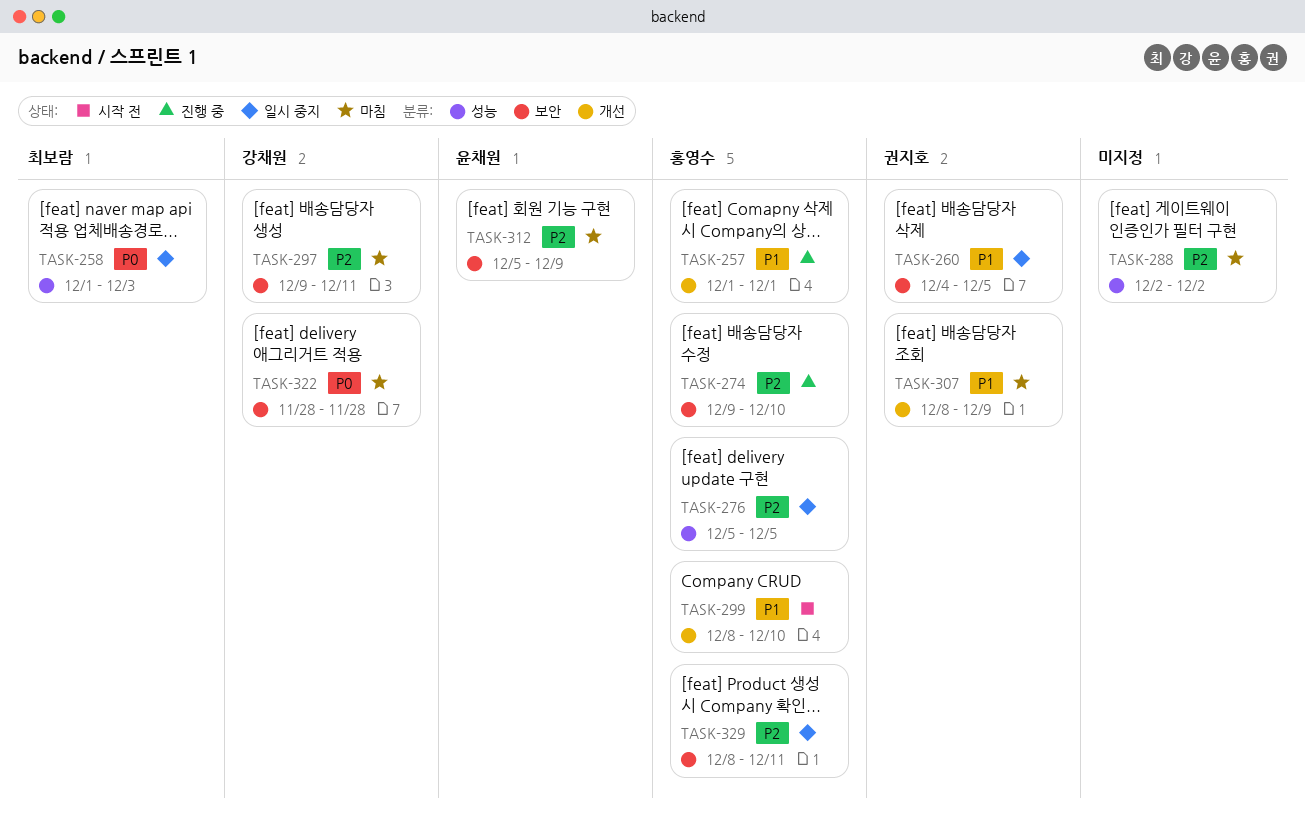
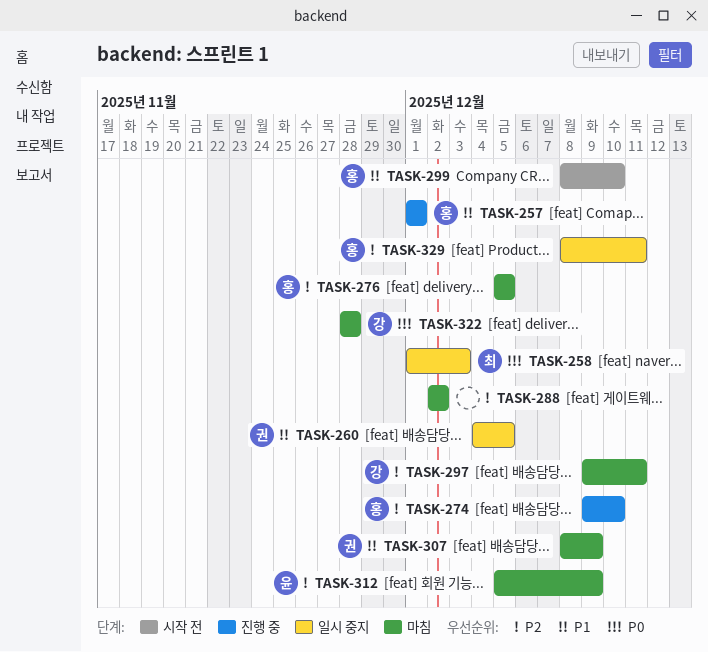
TASK-276, status: 일시 중지 -> 마침

